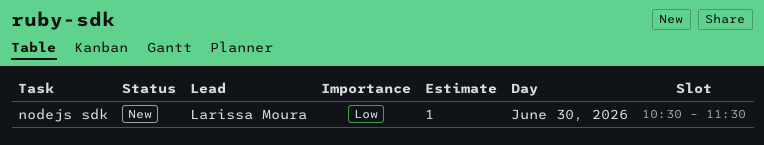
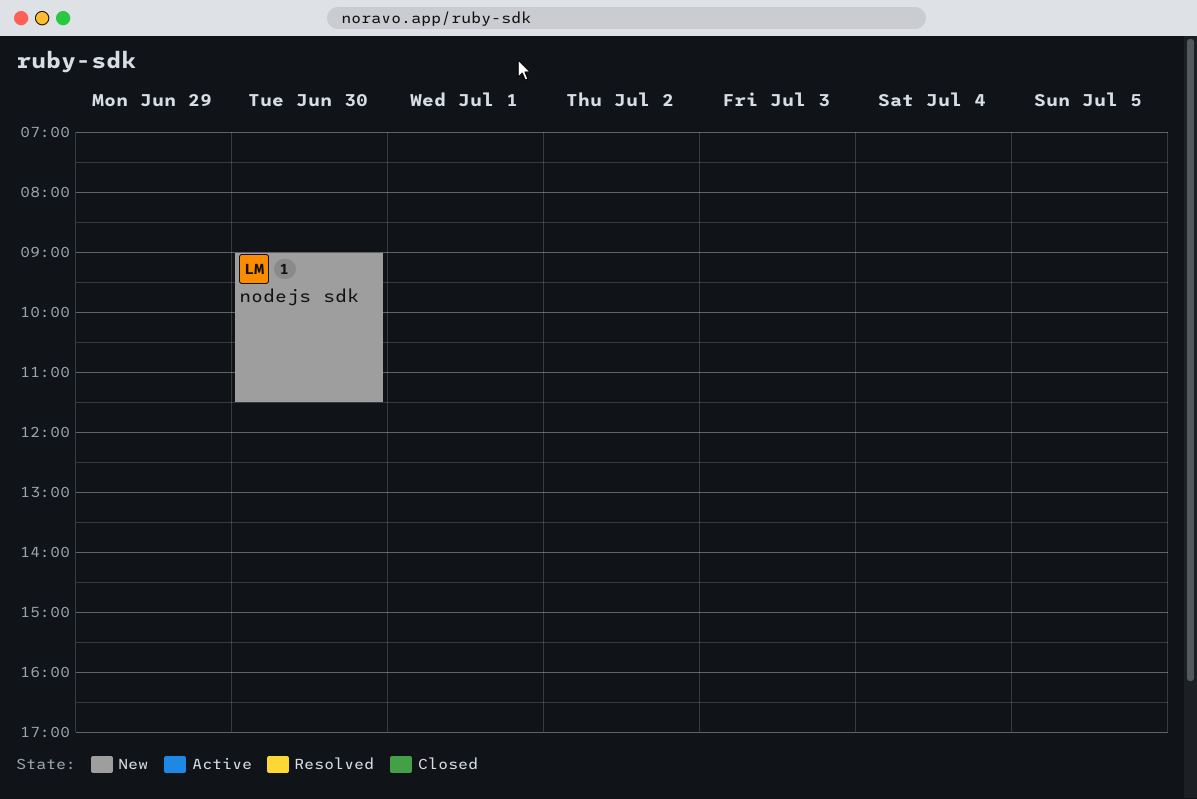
nodejs sdk, begins: 10:30 -> 09:00

